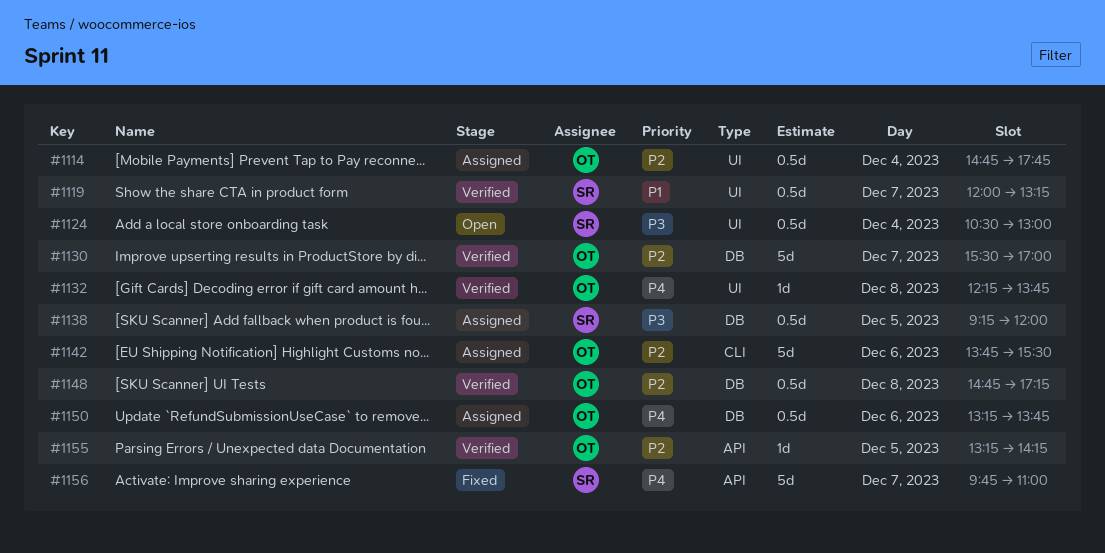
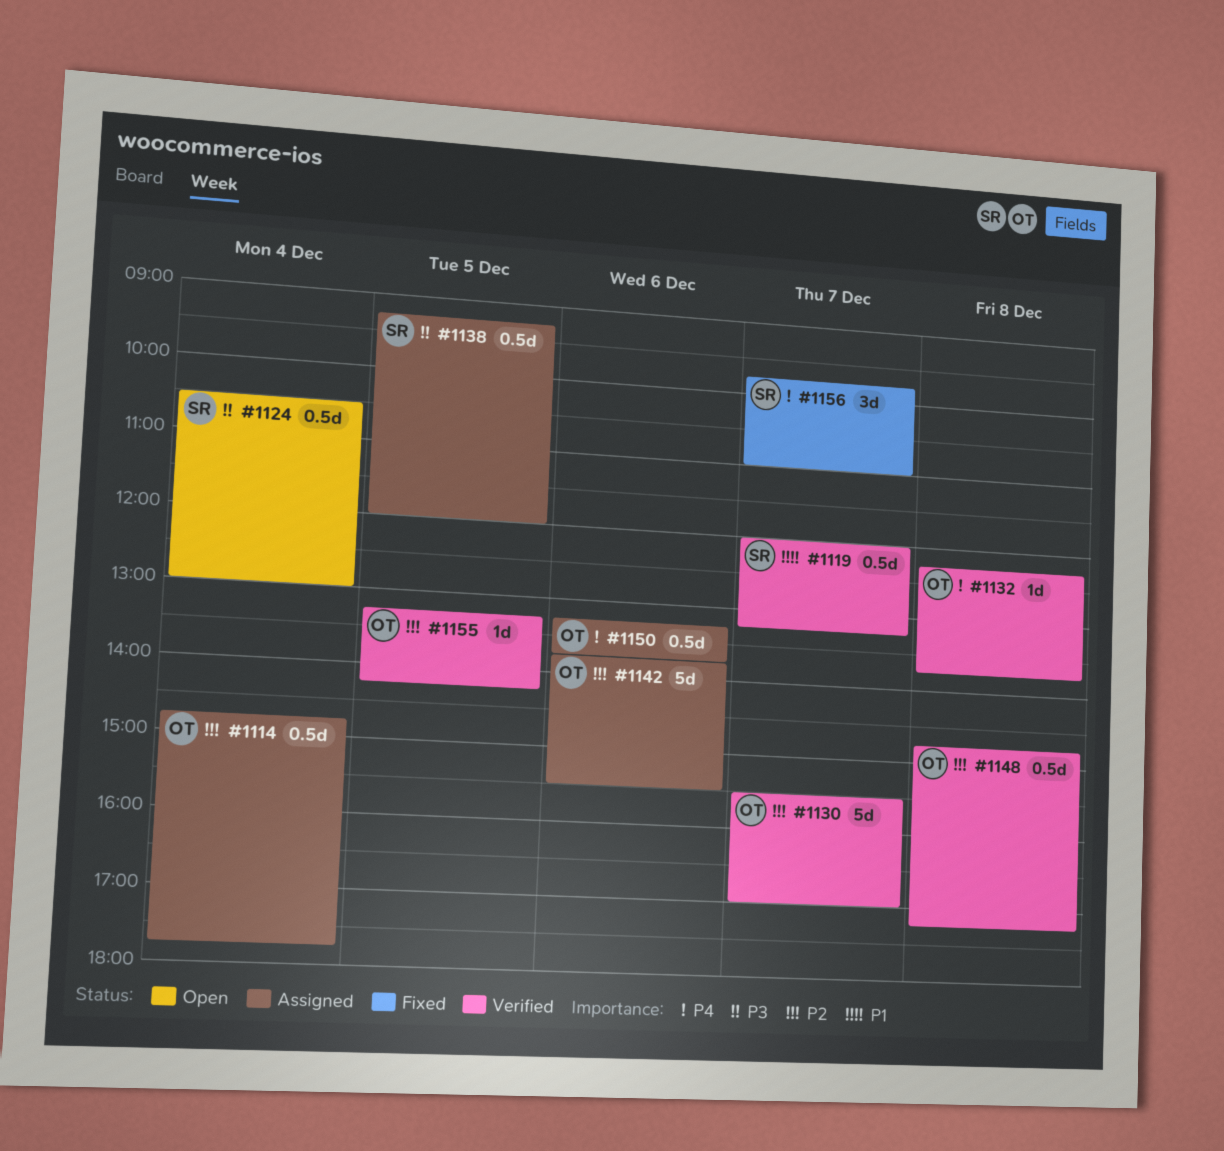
#1156, estimate: 5d -> 3d

